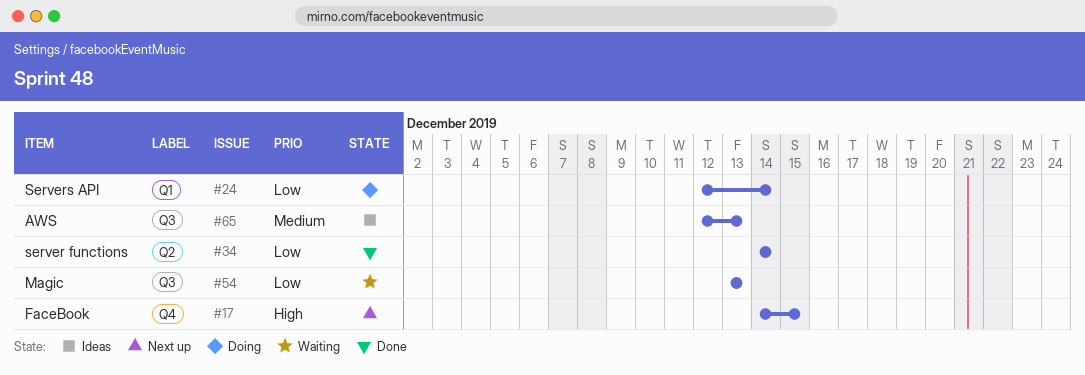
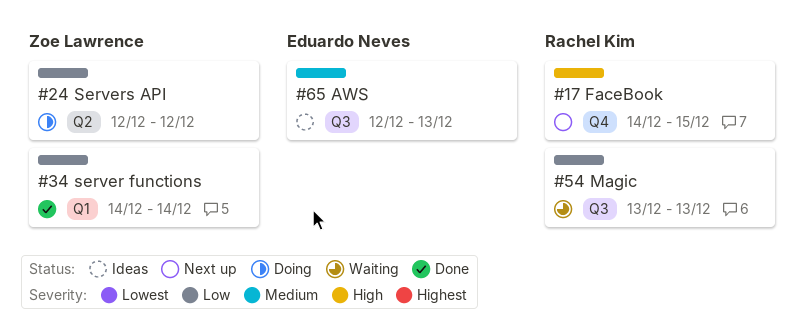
#24, label: Q1 -> Q2
#24, due: Dec 14 -> Dec 12
#34, label: Q2 -> Q1

